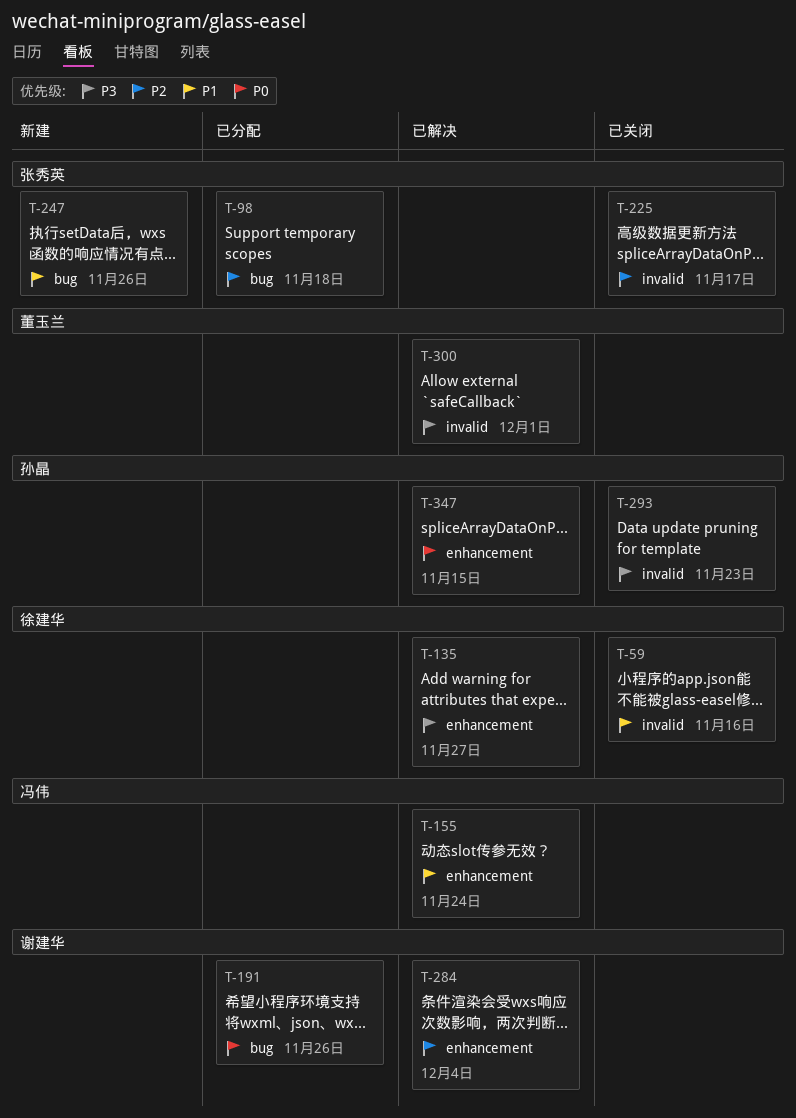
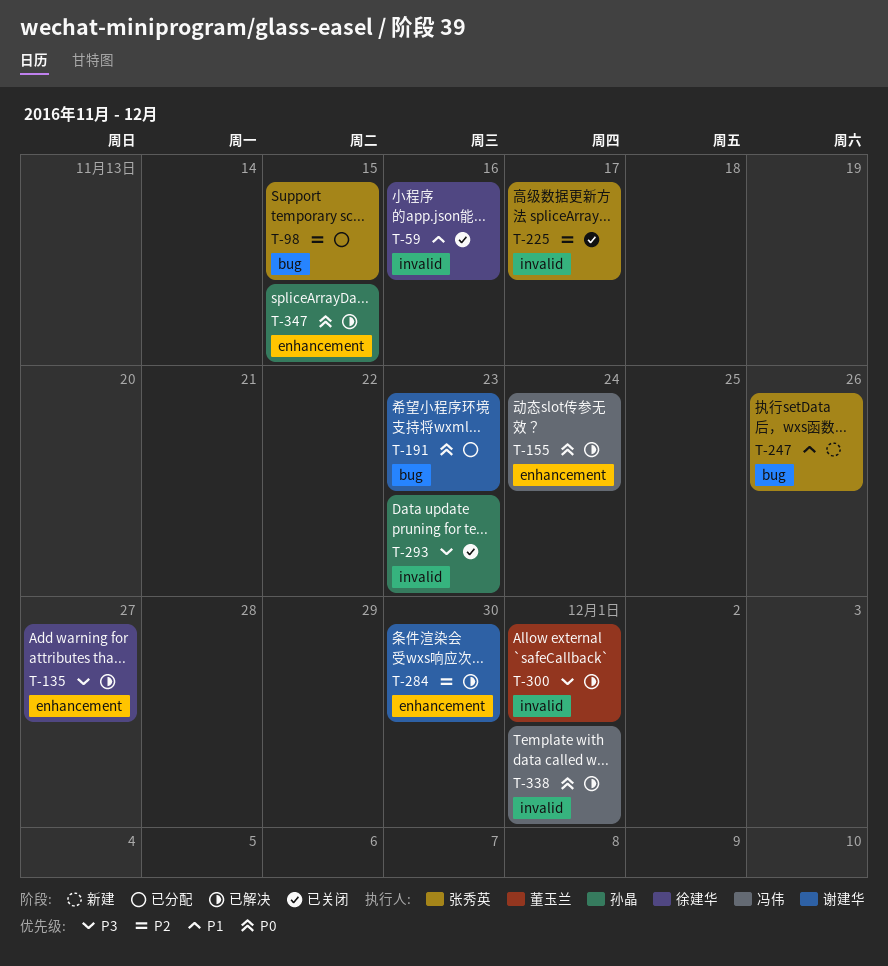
T-98, due: Nov 18 -> Nov 15
T-155, priority: P1 -> P0
T-191, due: Nov 26 -> Nov 23
T-284, due: Dec 4 -> Nov 30
T-338: none -> present

